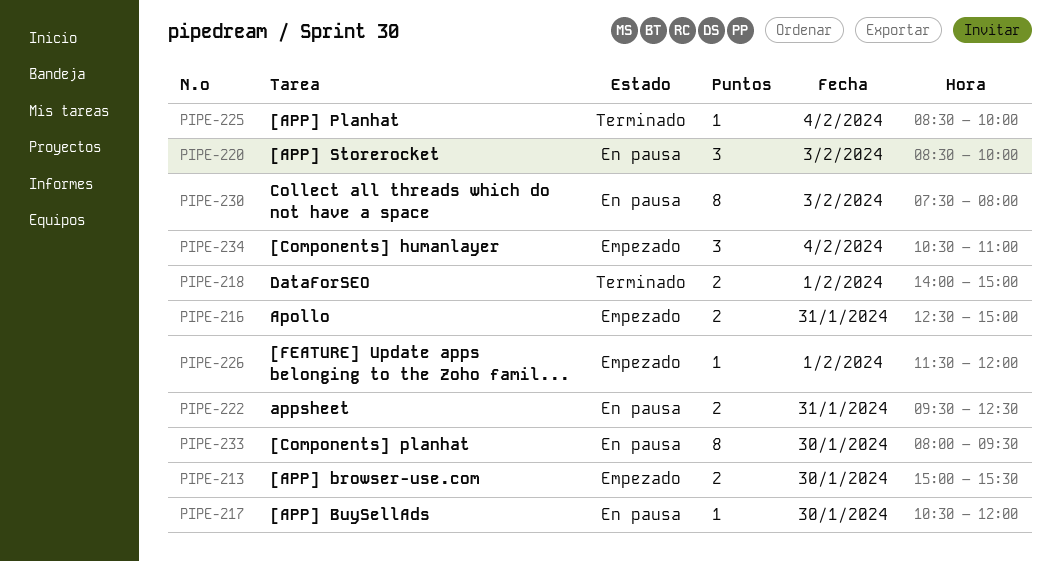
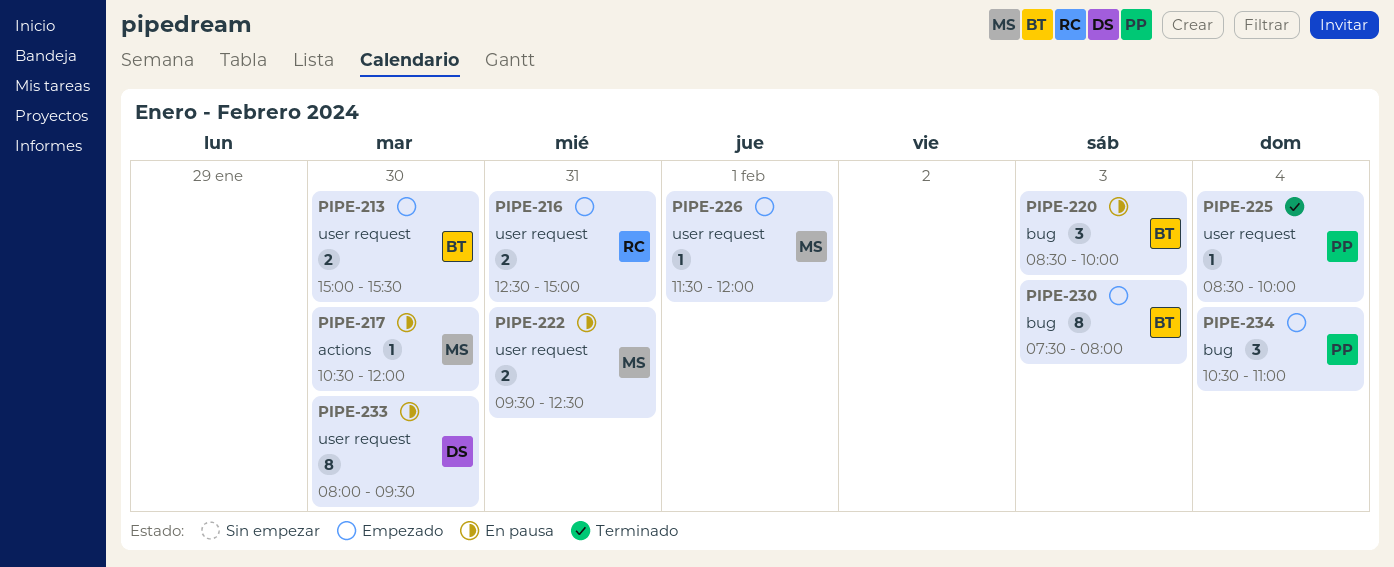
PIPE-218: present -> none
PIPE-230, status: En pausa -> Empezado

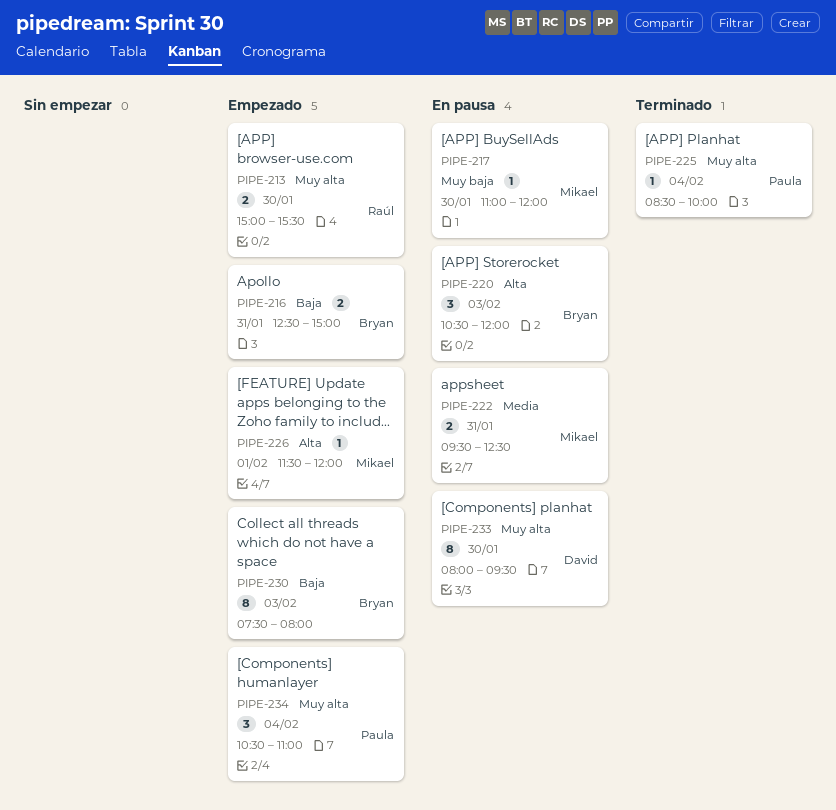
PIPE-213, owner: Bryan -> Raúl
PIPE-216, owner: Raúl -> Bryan
PIPE-217, begins: 10:30 -> 11:00
PIPE-220, begins: 08:30 -> 10:30
PIPE-220, ends: 10:00 -> 12:00

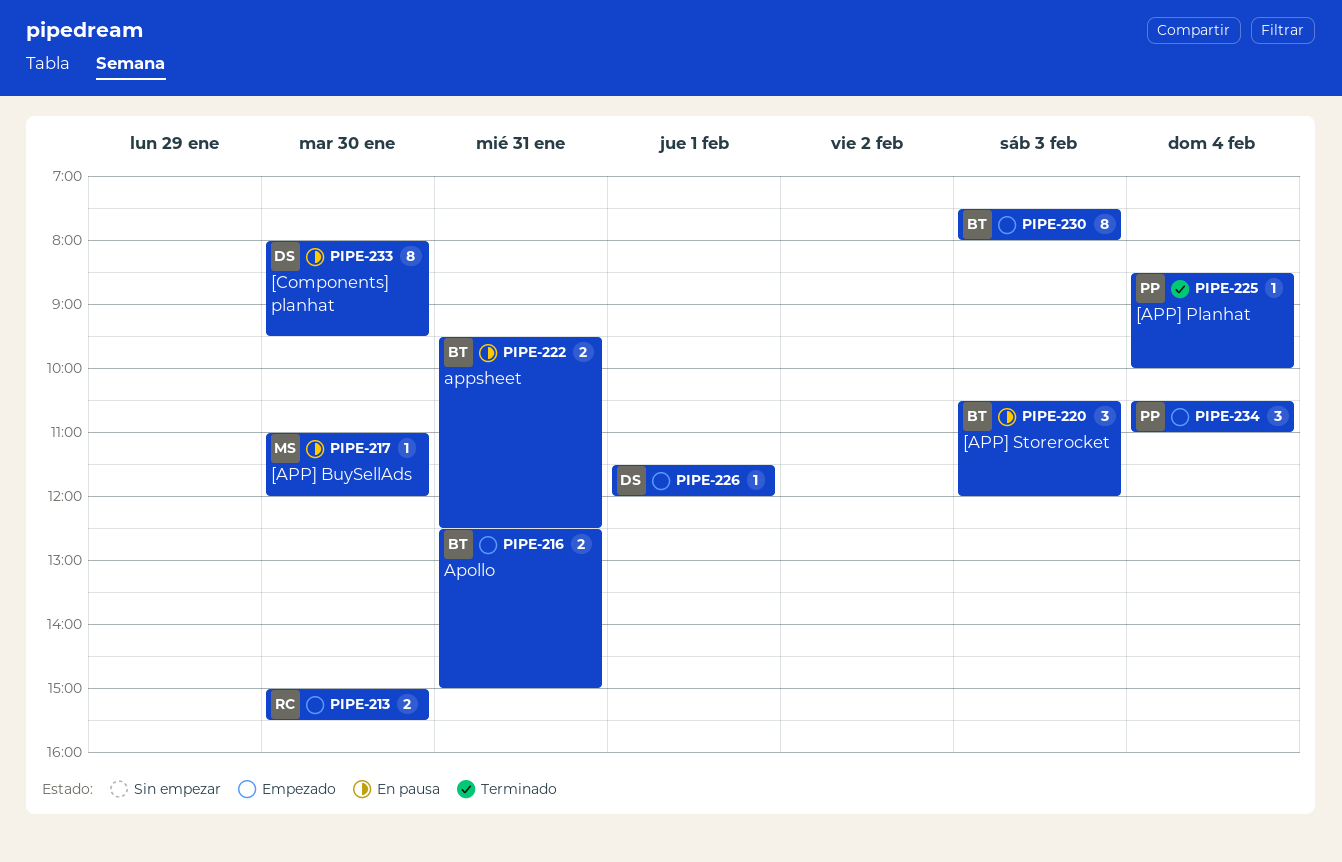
PIPE-222, owner: Mikael -> Bryan
PIPE-226, owner: Mikael -> David

